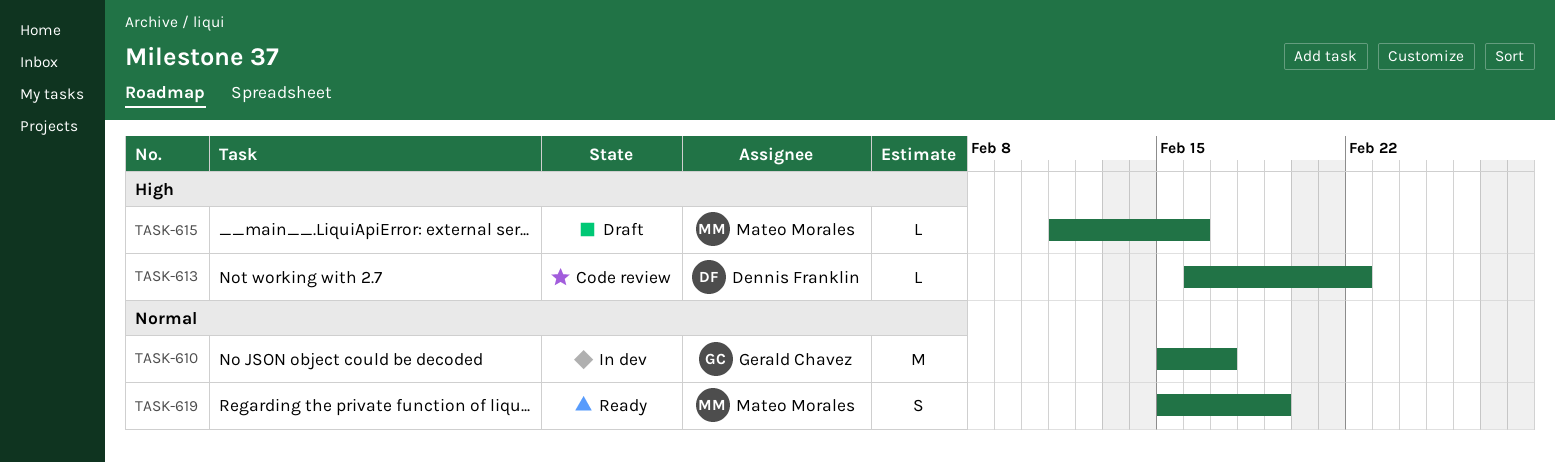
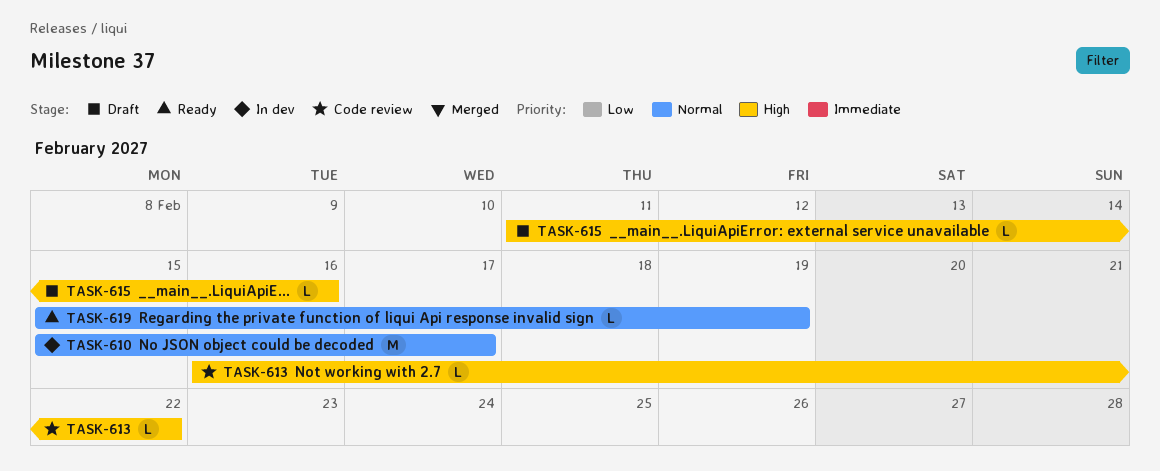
TASK-619, estimate: S -> L

